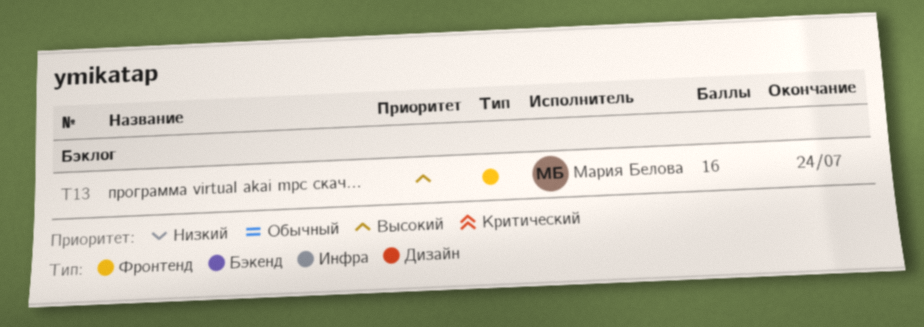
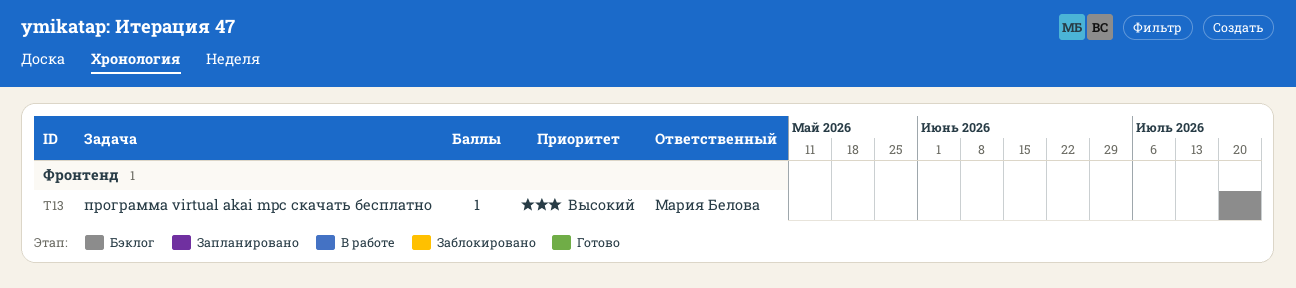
T13, estimate: 16 -> 1

